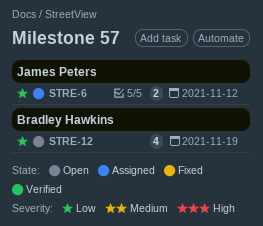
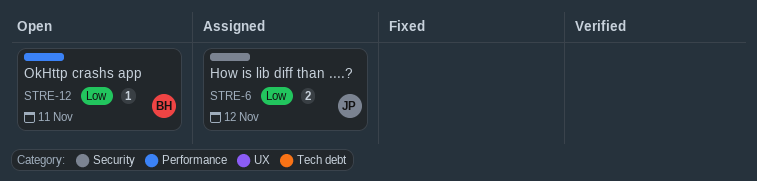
STRE-12, estimate: 4 -> 1
STRE-12, due: Nov 19 -> Nov 11

